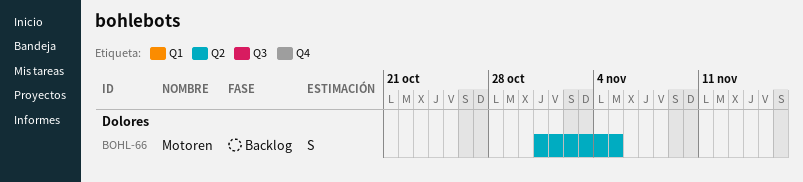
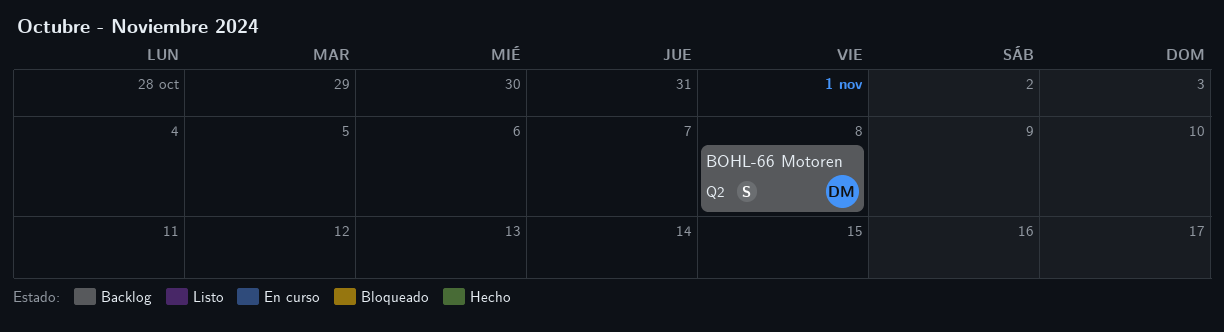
BOHL-66, due: Nov 5 -> Nov 8

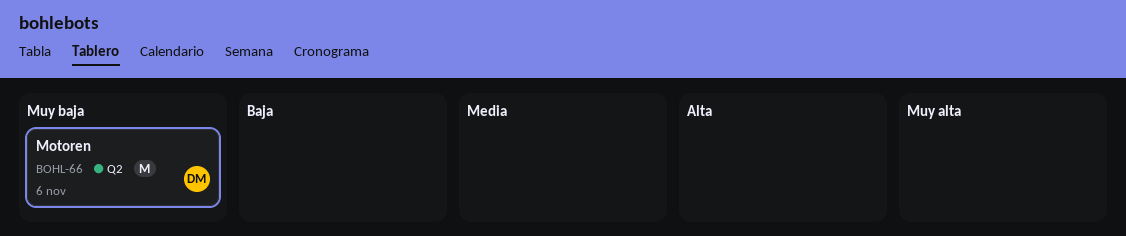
BOHL-66, estimate: S -> M
BOHL-66, due: Nov 8 -> Nov 6

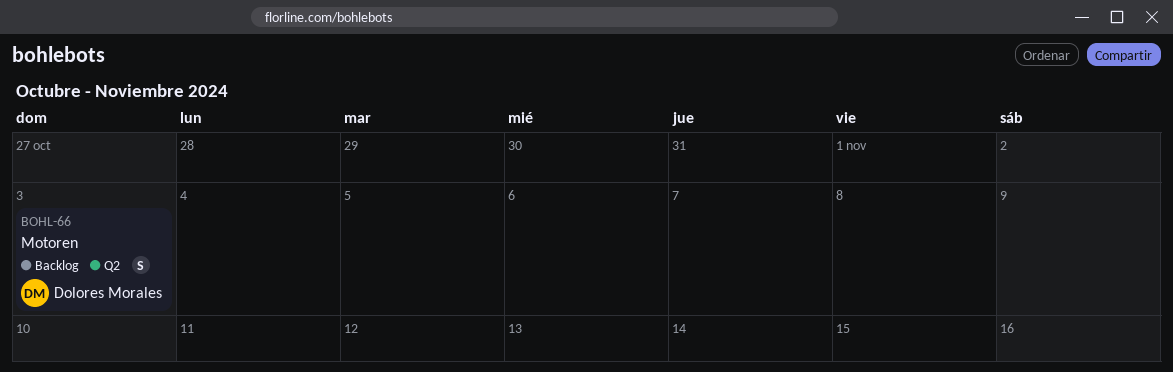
BOHL-66, estimate: M -> S
BOHL-66, due: Nov 6 -> Nov 3

